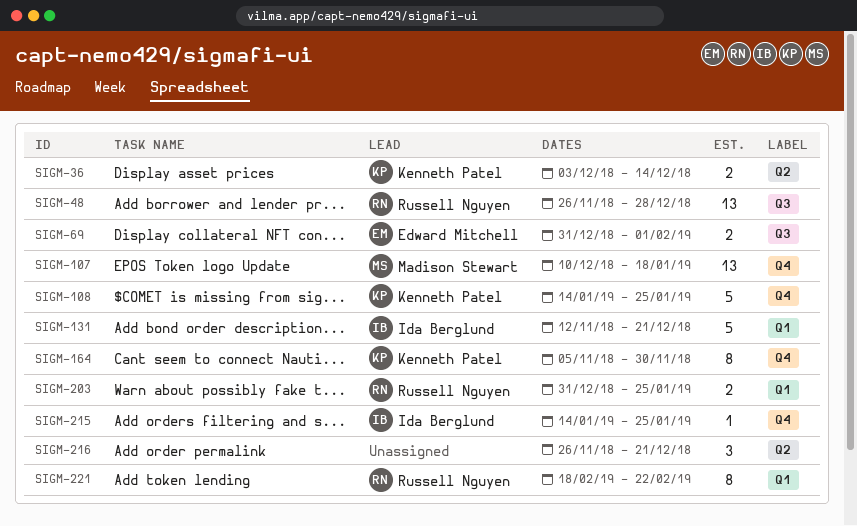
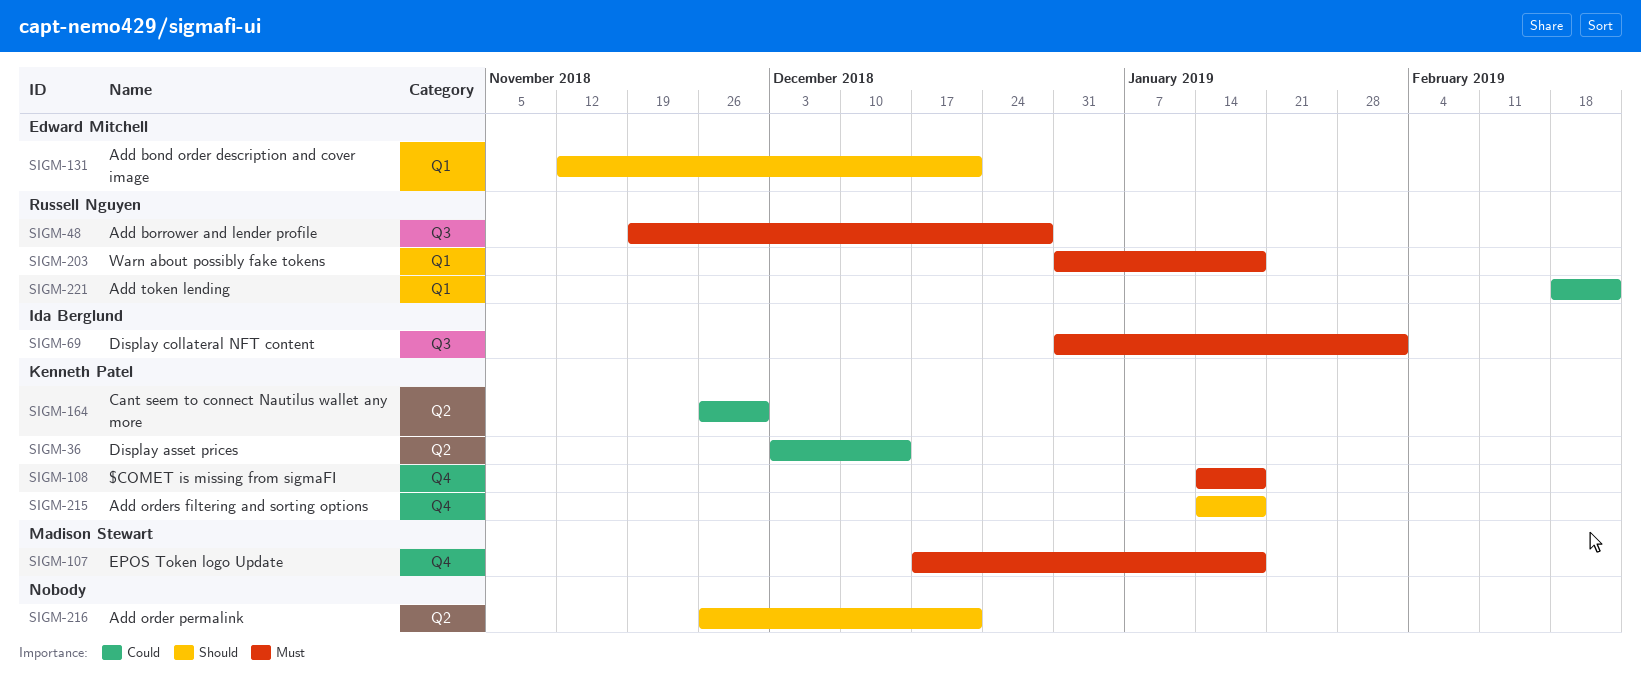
SIGM-48, start: Nov 26 -> Nov 19
SIGM-69, owner: Edward Mitchell -> Ida Berglund
SIGM-107, start: Dec 10 -> Dec 17
SIGM-108, due: Jan 25 -> Jan 18
SIGM-131, owner: Ida Berglund -> Edward Mitchell
SIGM-164, label: Q4 -> Q2
SIGM-164, start: Nov 5 -> Nov 26
SIGM-203, due: Jan 25 -> Jan 18
SIGM-215, owner: Ida Berglund -> Kenneth Patel
SIGM-215, due: Jan 25 -> Jan 18

